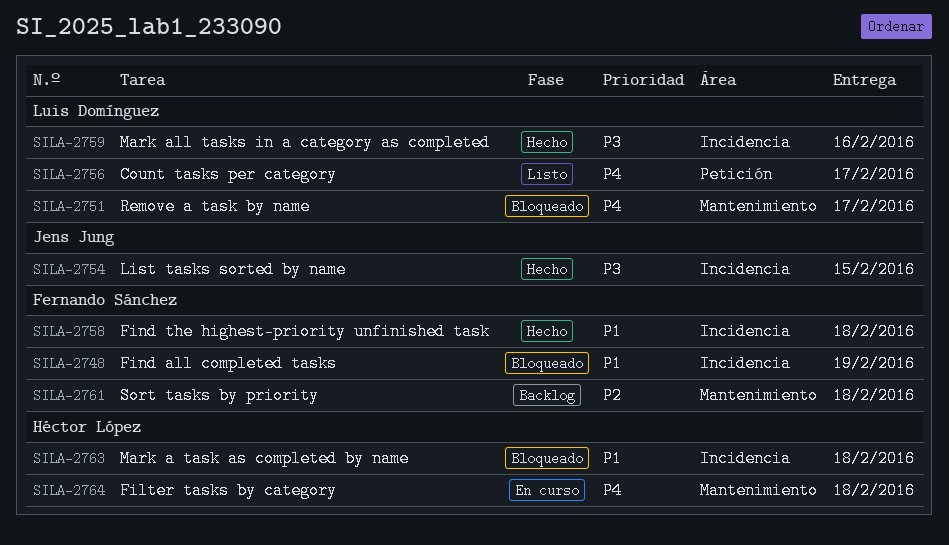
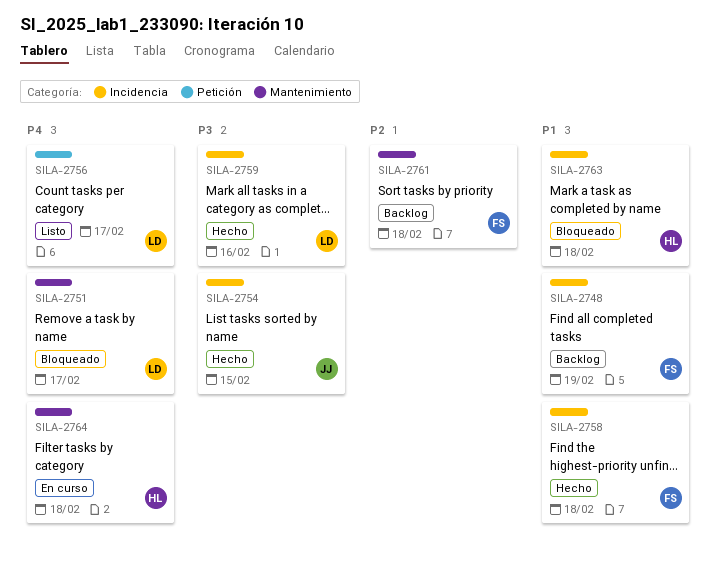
SILA-2748, status: Bloqueado -> Backlog

